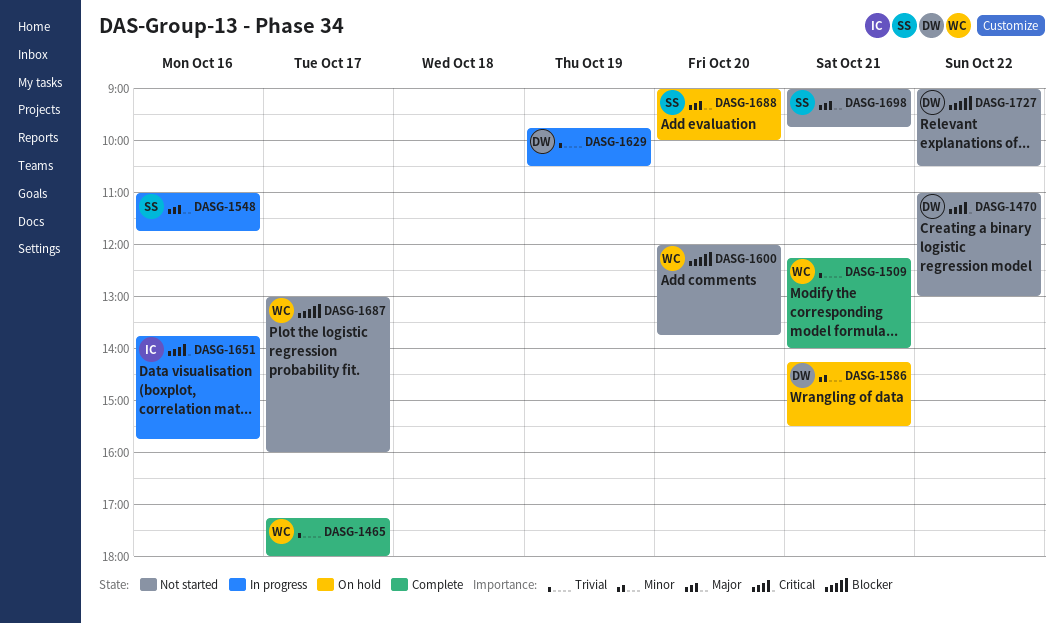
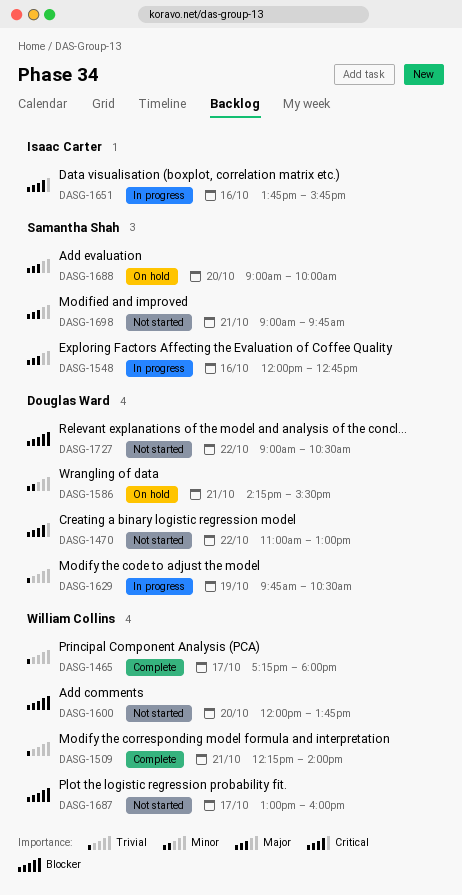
DASG-1548, begins: 11:00 -> 12:00
DASG-1548, ends: 11:45 -> 12:45

